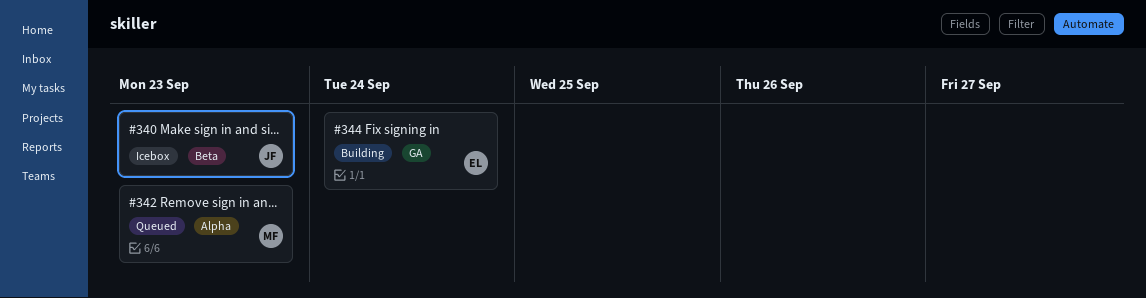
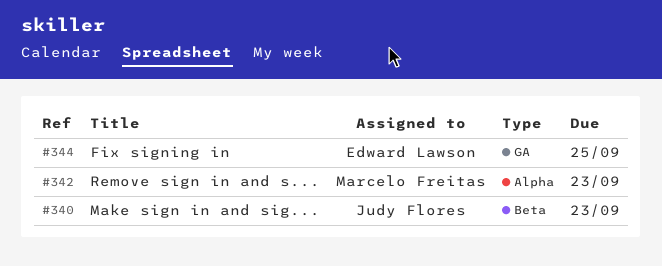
#344, due: Sep 24 -> Sep 25

